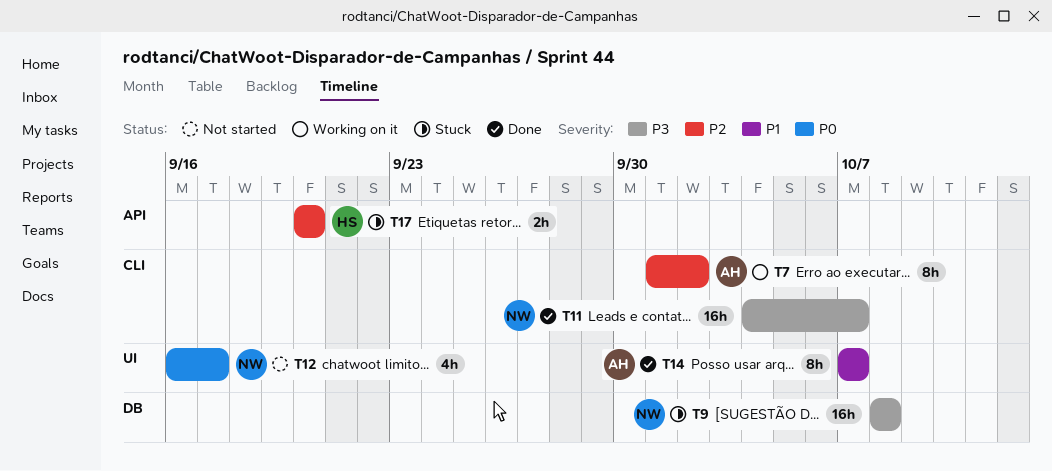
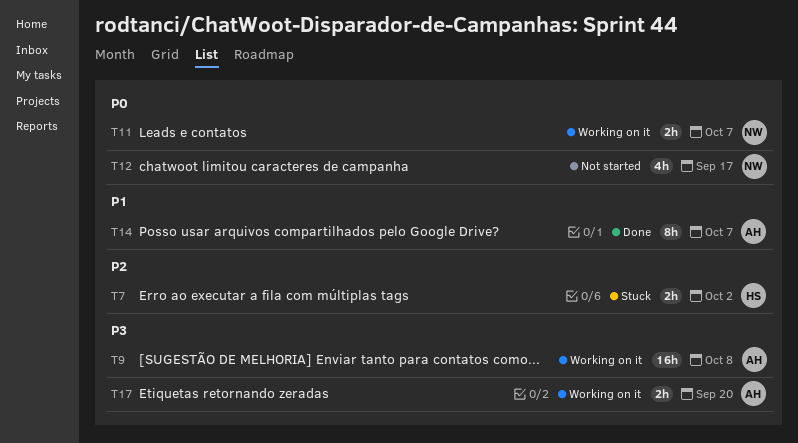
T7, status: Working on it -> Stuck
T7, owner: AH -> HS
T7, estimate: 8h -> 2h
T9, status: Stuck -> Working on it
T9, owner: NW -> AH
T11, status: Done -> Working on it
T11, priority: P3 -> P0
T11, estimate: 16h -> 2h
T17, status: Stuck -> Working on it
T17, owner: HS -> AH
T17, priority: P2 -> P3

